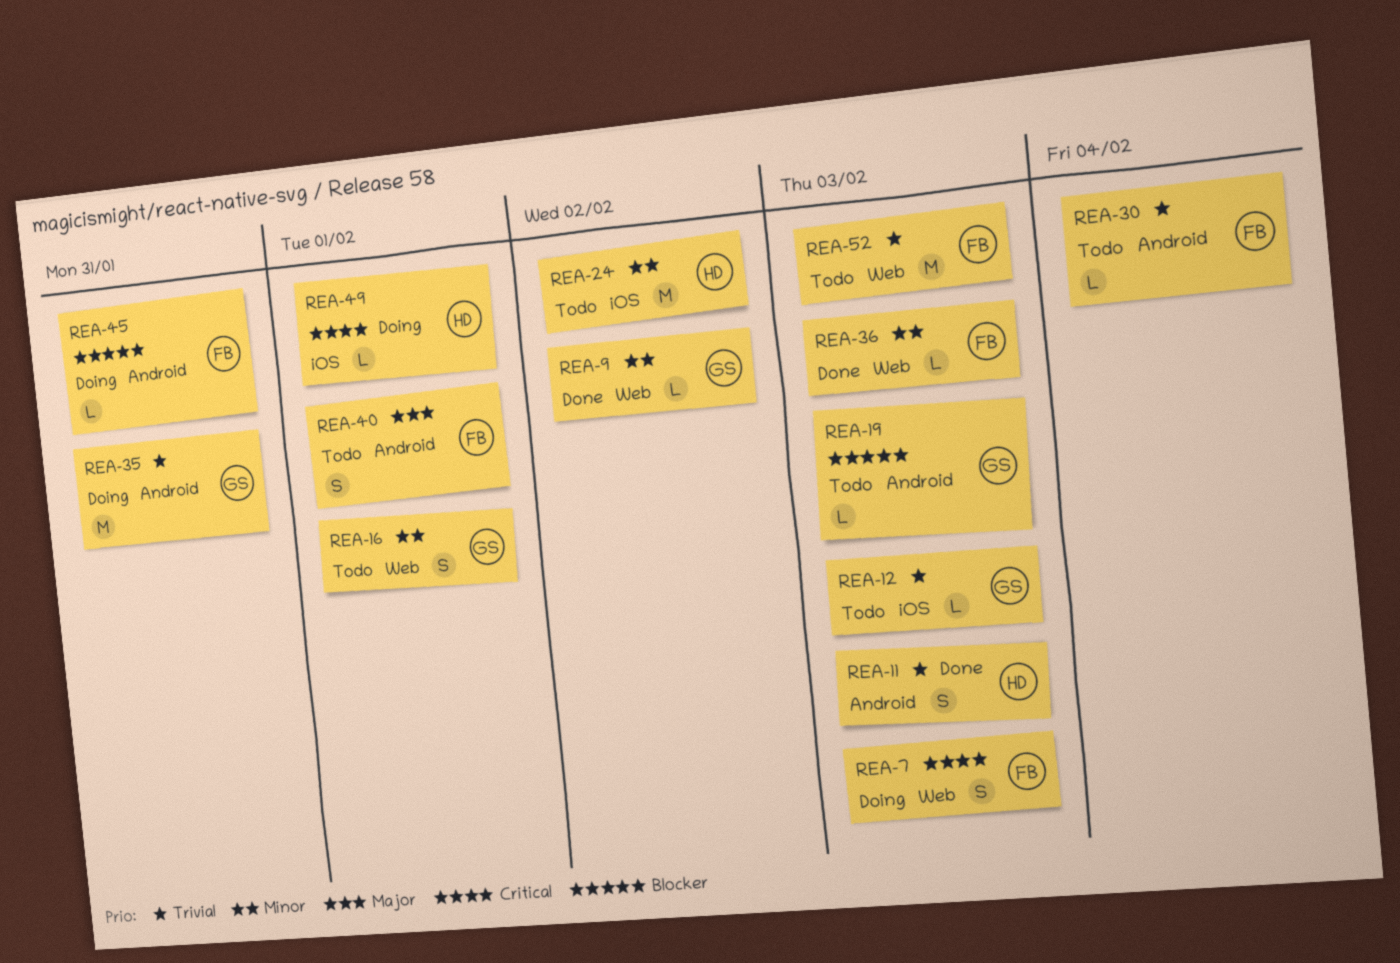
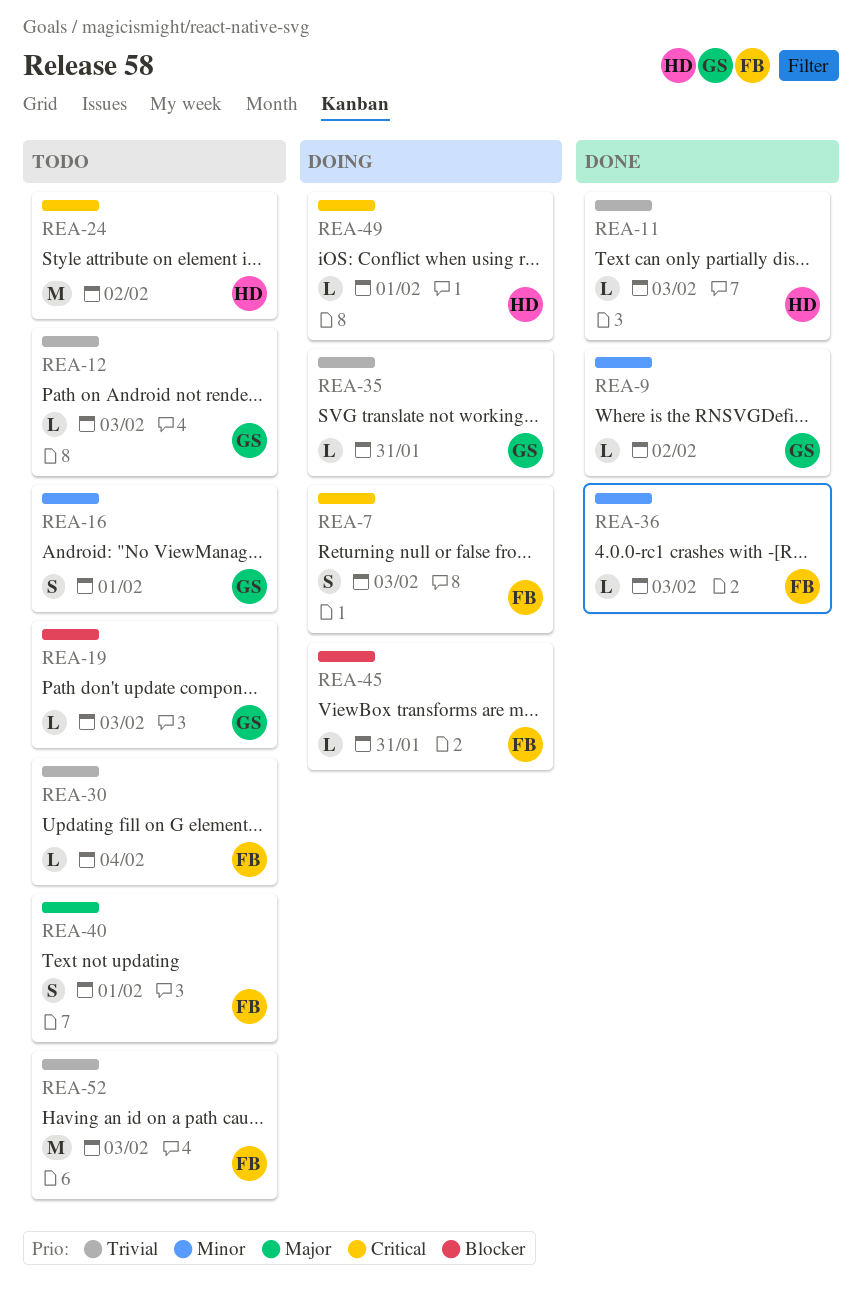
REA-11, estimate: S -> L
REA-24, priority: Minor -> Critical
REA-35, estimate: M -> L

